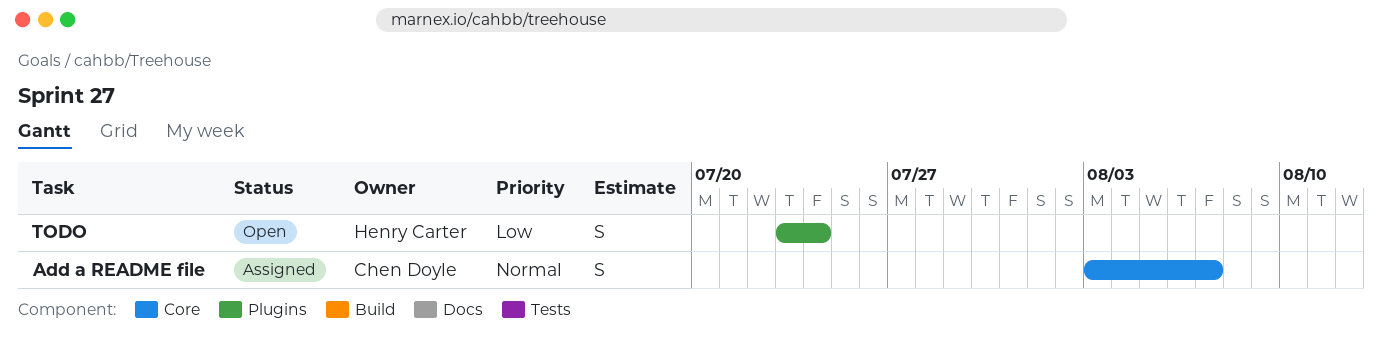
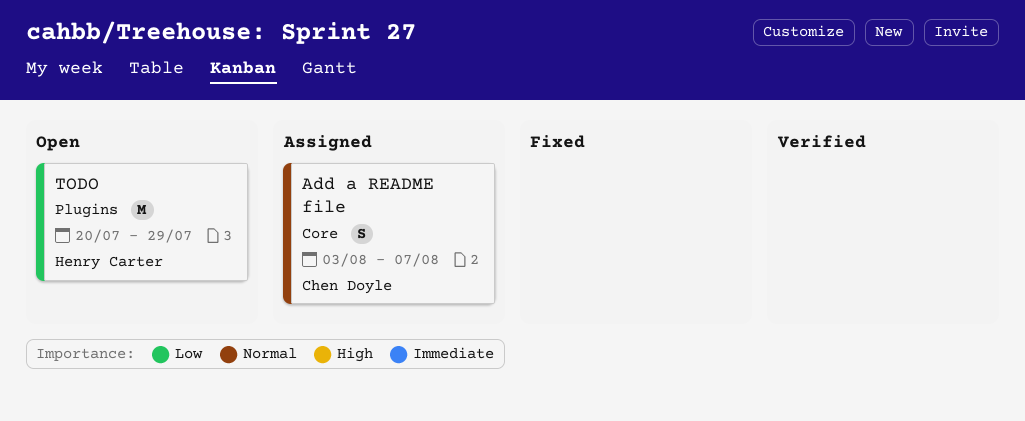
TODO, estimate: S -> M
TODO, start: Jul 23 -> Jul 20
TODO, due: Jul 24 -> Jul 29

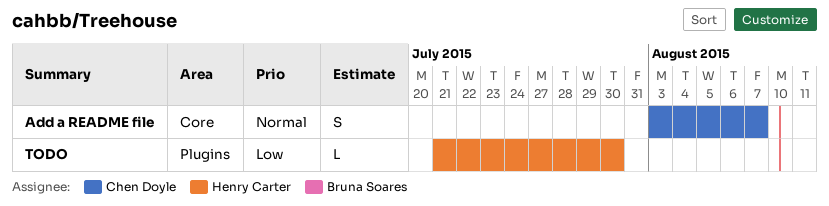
TODO, estimate: M -> L
TODO, start: Jul 20 -> Jul 21
TODO, due: Jul 29 -> Jul 30

